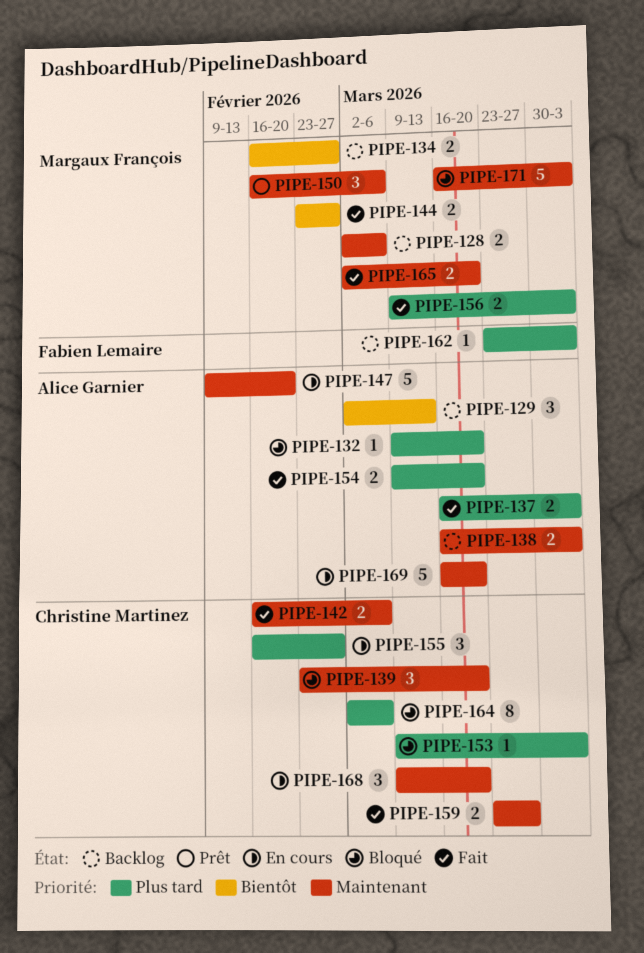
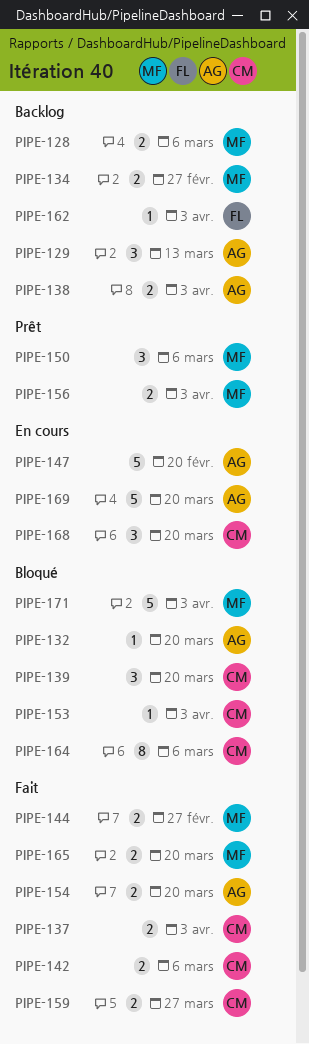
PIPE-137, owner: Alice Garnier -> Christine Martinez
PIPE-155: present -> none
PIPE-156, status: Fait -> Prêt

